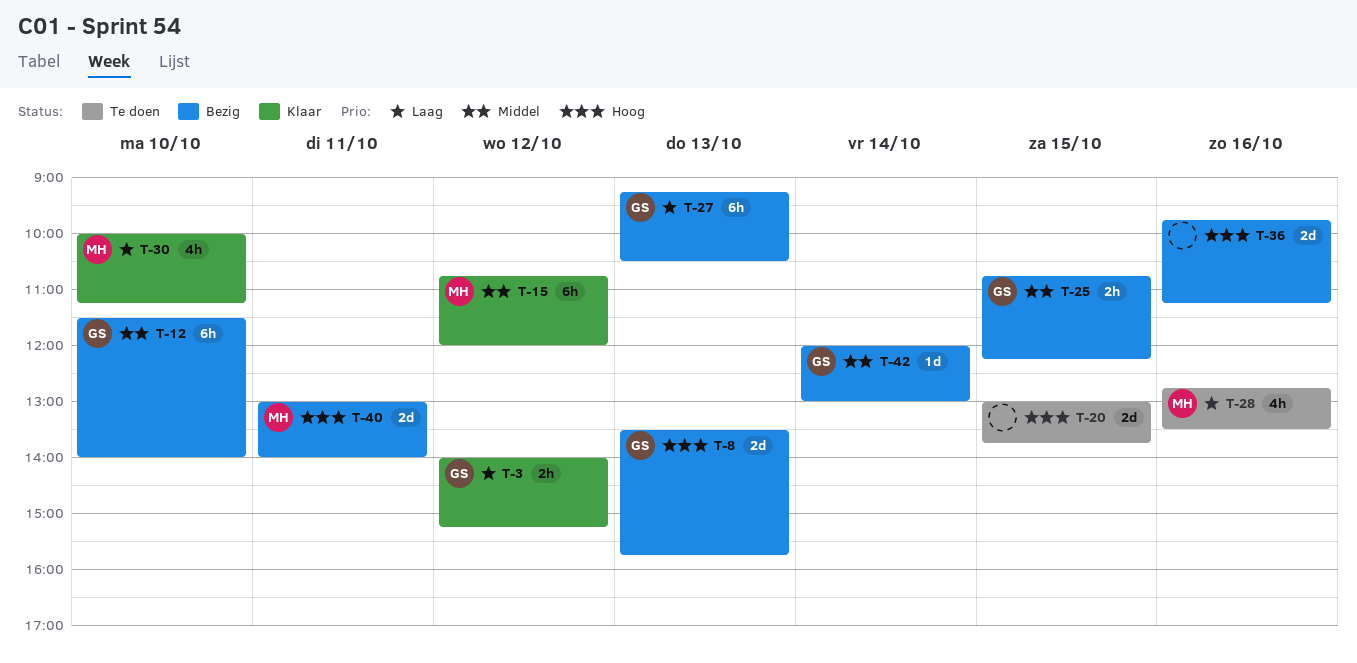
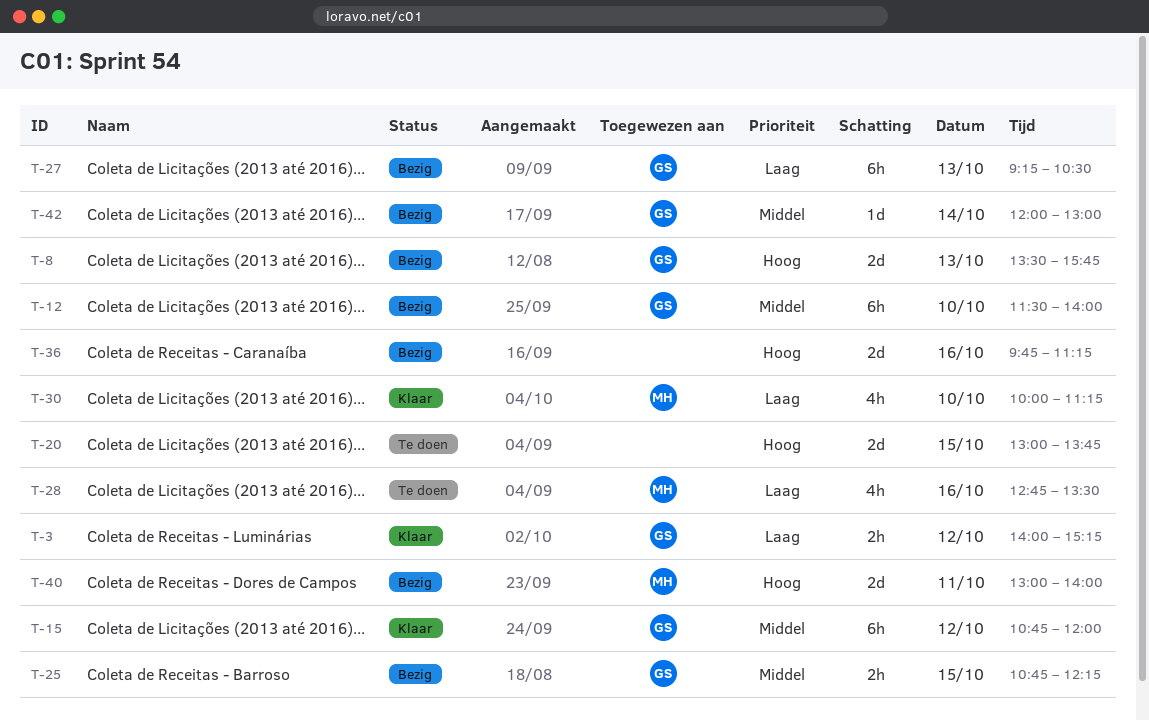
T-15, owner: MH -> GS

